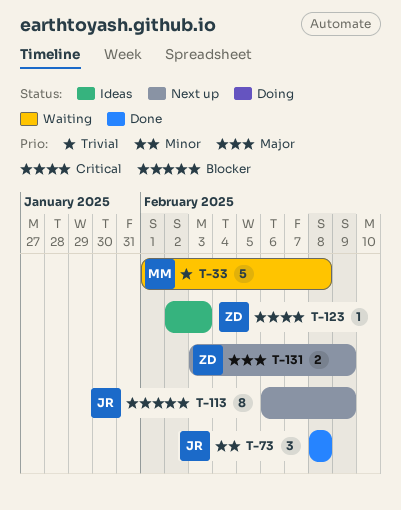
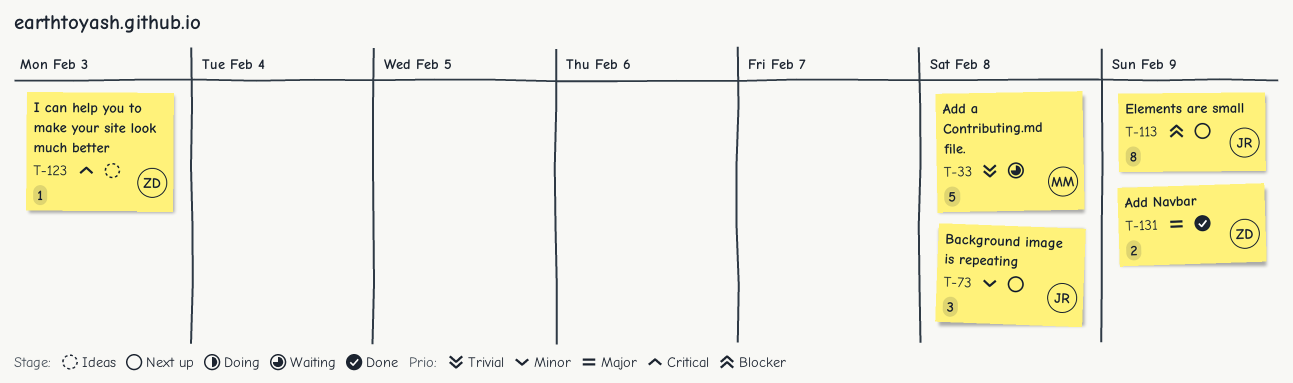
T-73, status: Done -> Next up
T-131, status: Next up -> Done

